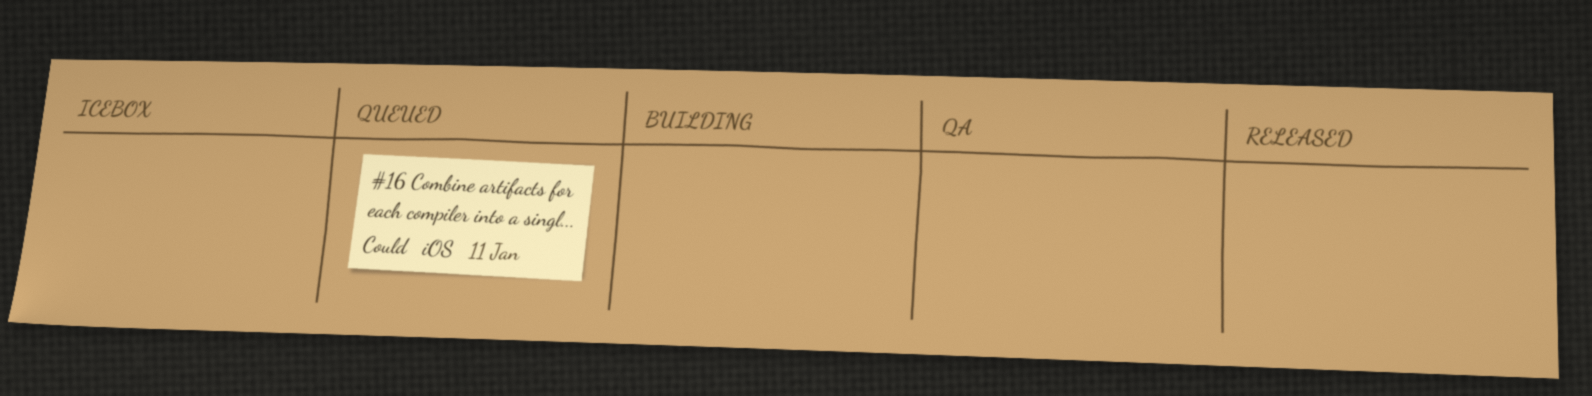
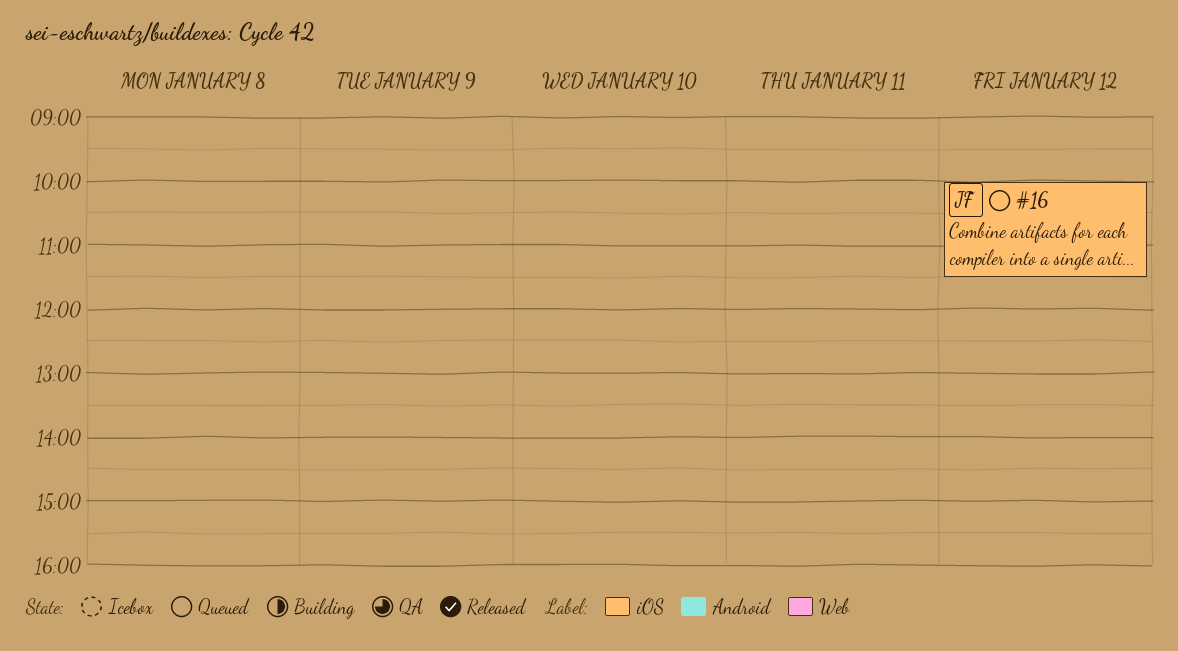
#16, day: Jan 11 -> Jan 12

